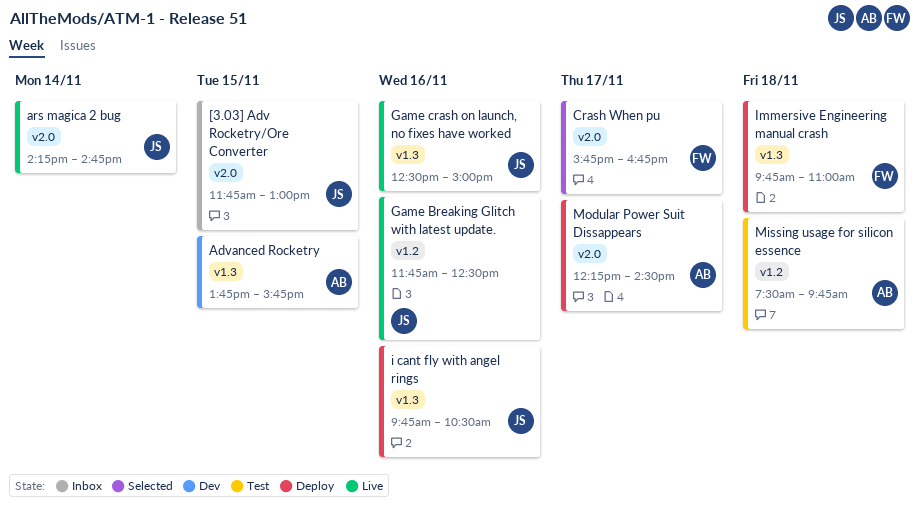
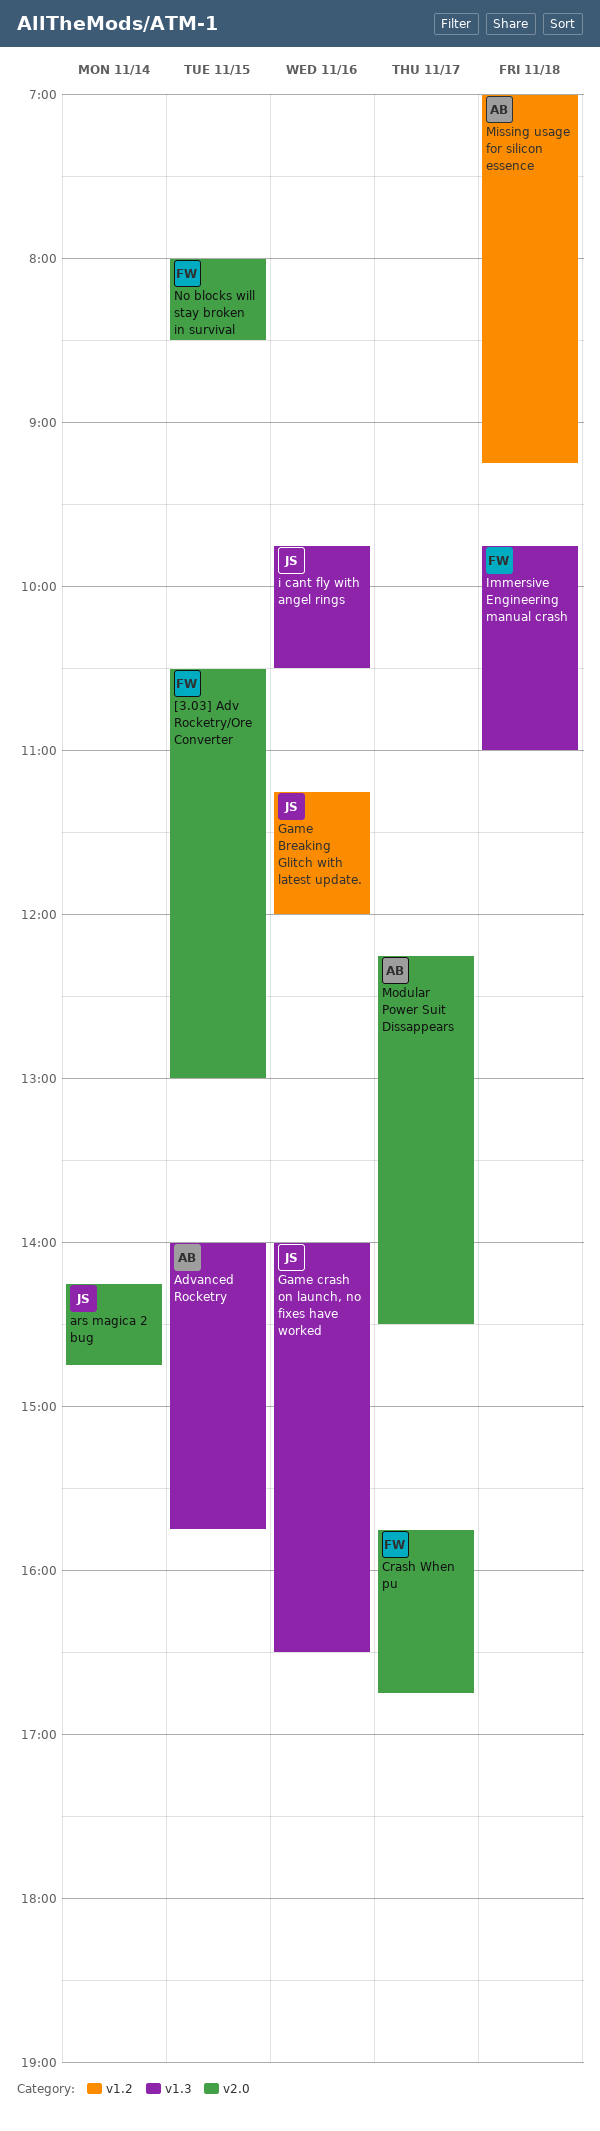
[3.03] Adv Rocketry/Ore Converter, owner: JS -> FW
[3.03] Adv Rocketry/Ore Converter, begins: 11:45 -> 10:30
Advanced Rocketry, begins: 13:45 -> 14:00
Game Breaking Glitch with latest update., begins: 11:45 -> 11:15
Game Breaking Glitch with latest update., ends: 12:30 -> 12:00
Game crash on launch, no fixes have worked, begins: 12:30 -> 14:00
Game crash on launch, no fixes have worked, ends: 15:00 -> 16:30
Missing usage for silicon essence, begins: 07:30 -> 07:00
Missing usage for silicon essence, ends: 09:45 -> 09:15
No blocks will stay broken in survival: none -> present

